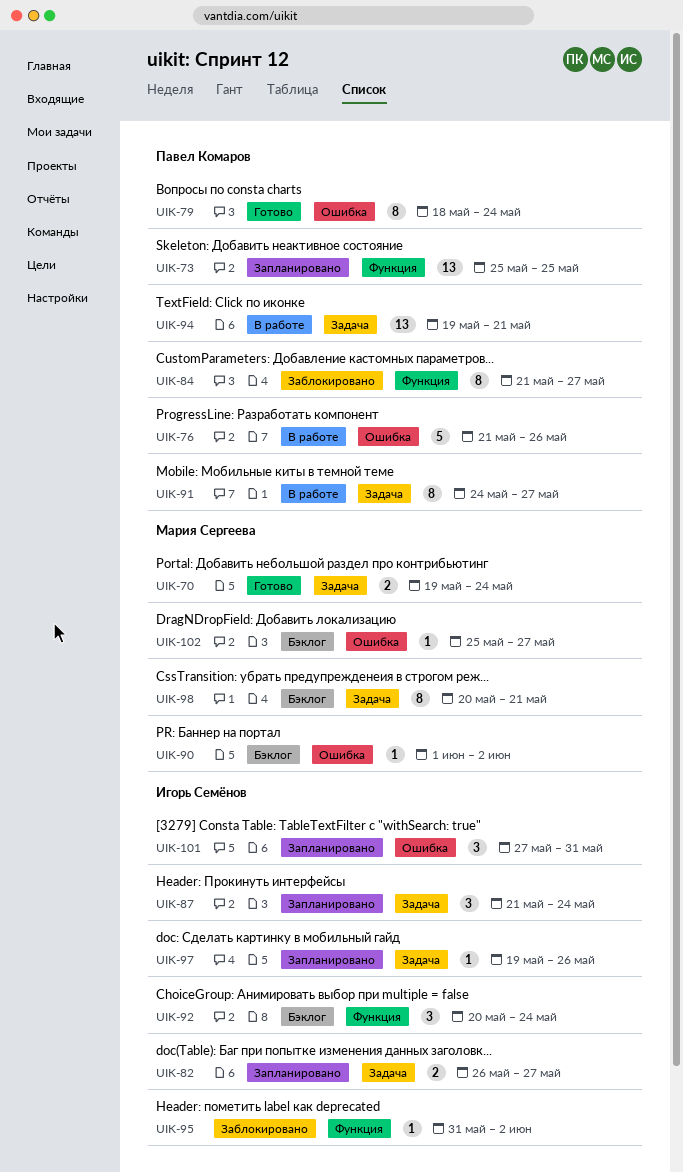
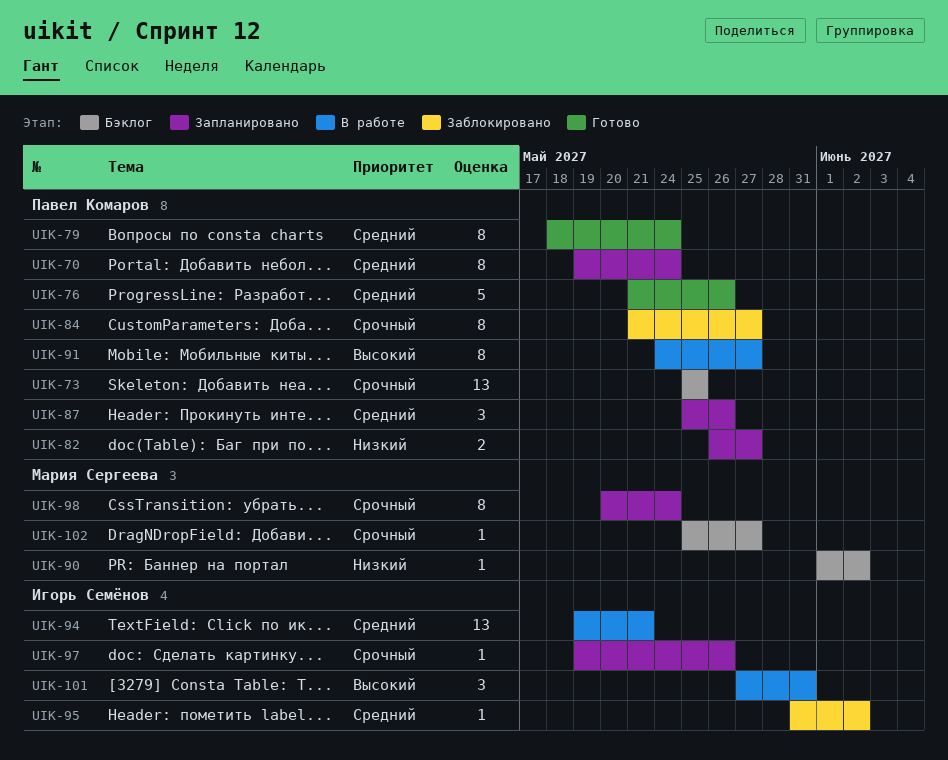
UIK-70, status: Готово -> Запланировано
UIK-70, owner: Мария Сергеева -> Павел Комаров
UIK-70, estimate: 2 -> 8
UIK-73, status: Запланировано -> Бэклог
UIK-76, status: В работе -> Готово
UIK-82, owner: Игорь Семёнов -> Павел Комаров
UIK-87, owner: Игорь Семёнов -> Павел Комаров
UIK-87, start: May 21 -> May 25
UIK-87, due: May 24 -> May 26
UIK-92: present -> none
UIK-94, owner: Павел Комаров -> Игорь Семёнов
UIK-98, status: Бэклог -> Запланировано
UIK-98, due: May 21 -> May 24
UIK-101, status: Запланировано -> В работе

